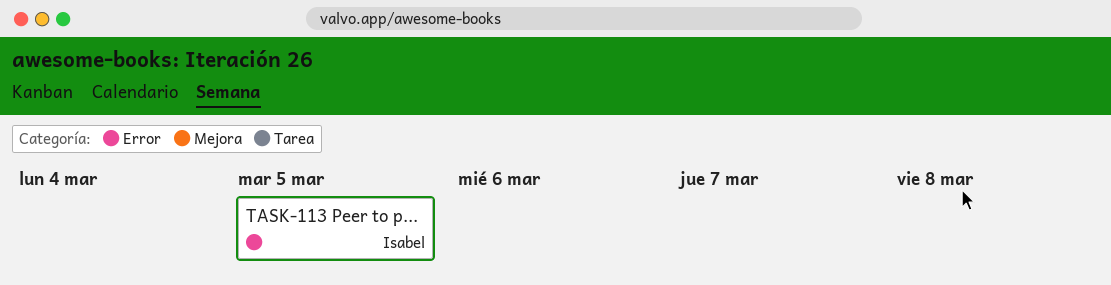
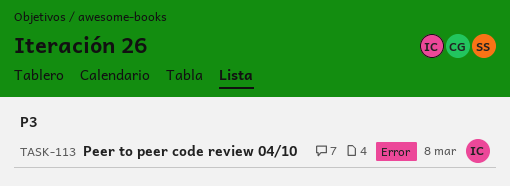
TASK-113, due: Mar 5 -> Mar 8

